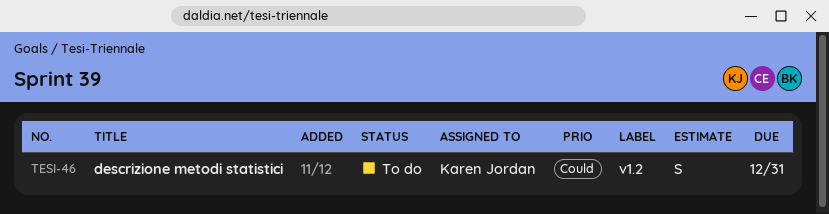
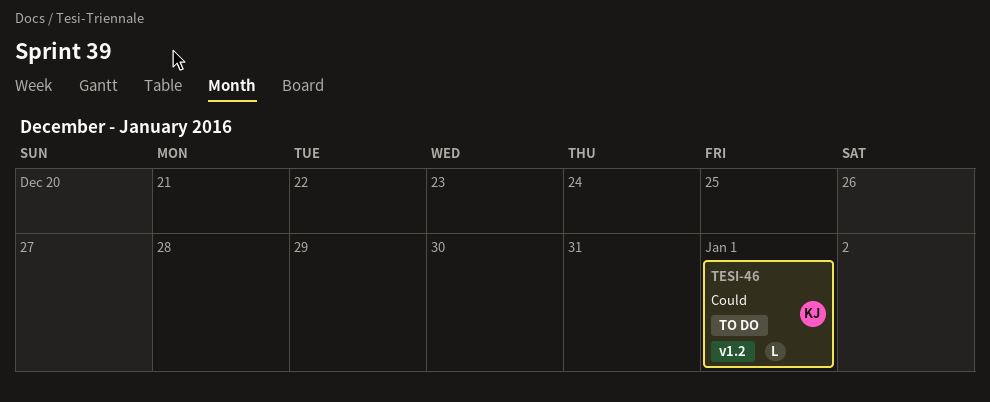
TESI-46, estimate: S -> L
TESI-46, due: Dec 31 -> Jan 1

